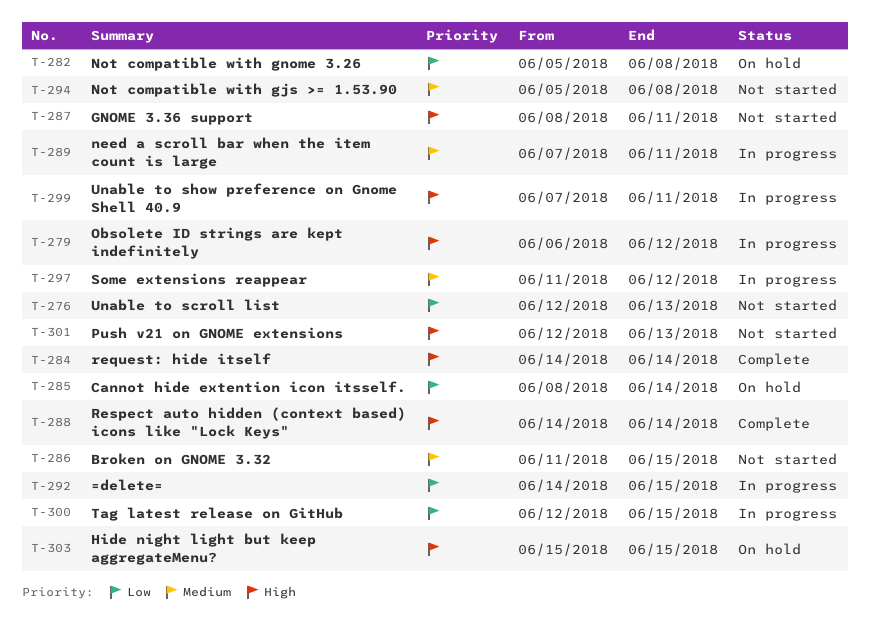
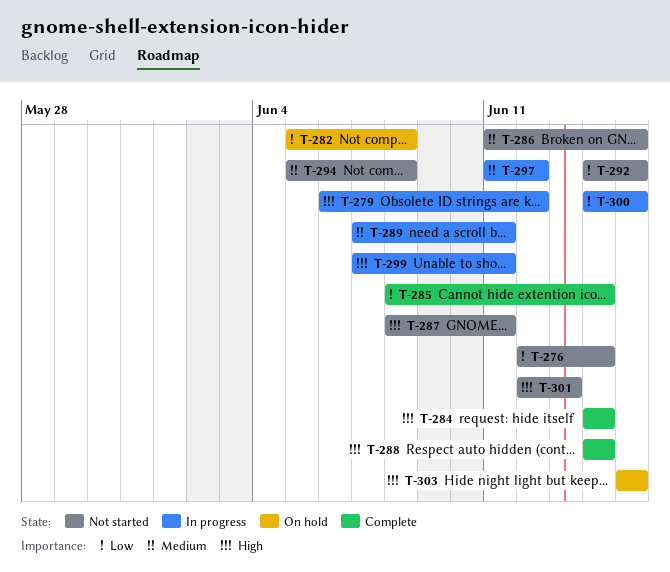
T-276, due: Jun 13 -> Jun 14
T-285, status: On hold -> Complete
T-292, status: In progress -> Not started
T-300, start: Jun 12 -> Jun 14

